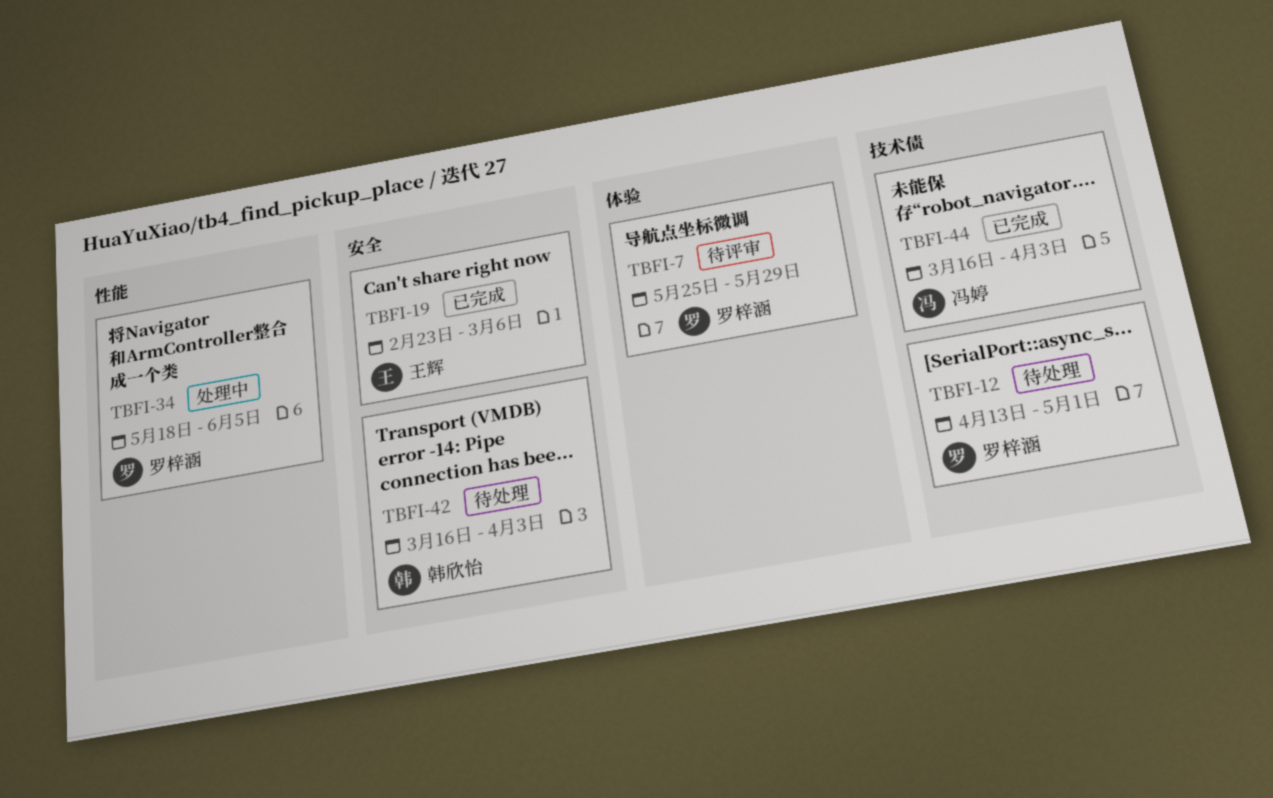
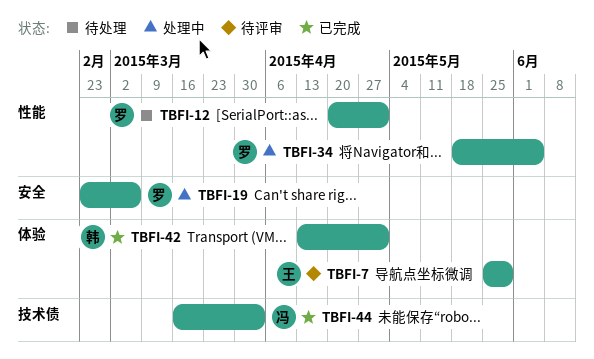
TBFI-7, owner: 罗梓涵 -> 王辉
TBFI-12, label: 技术债 -> 性能
TBFI-12, start: Apr 13 -> Apr 20
TBFI-19, status: 已完成 -> 处理中
TBFI-19, owner: 王辉 -> 罗梓涵
TBFI-42, status: 待处理 -> 已完成
TBFI-42, label: 安全 -> 体验
TBFI-42, start: Mar 16 -> Apr 13
TBFI-42, due: Apr 3 -> May 1

